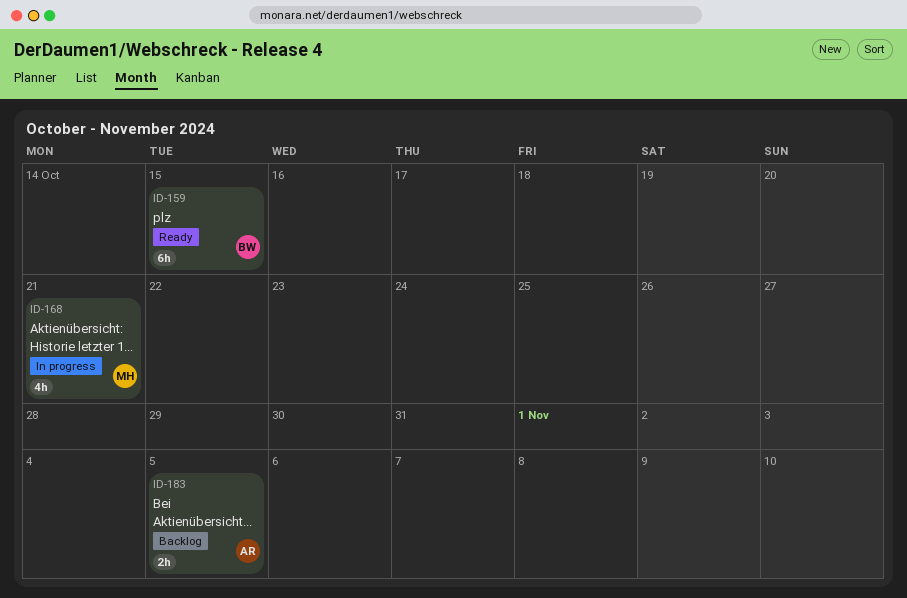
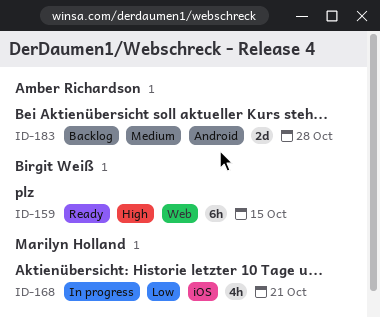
ID-183, estimate: 2h -> 2d
ID-183, due: Nov 5 -> Oct 28

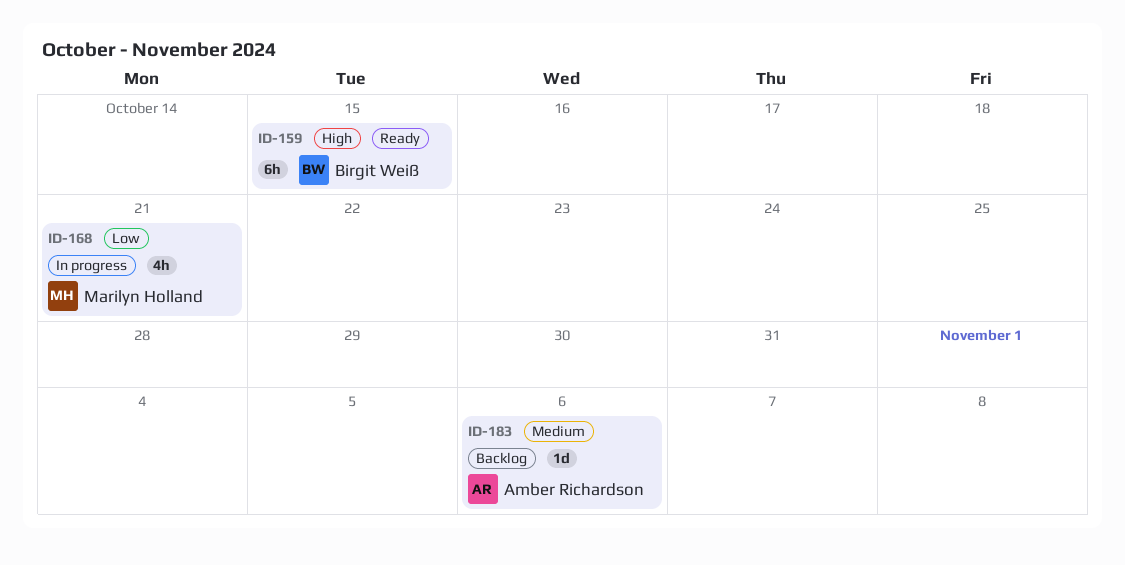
ID-183, estimate: 2d -> 1d
ID-183, due: Oct 28 -> Nov 6

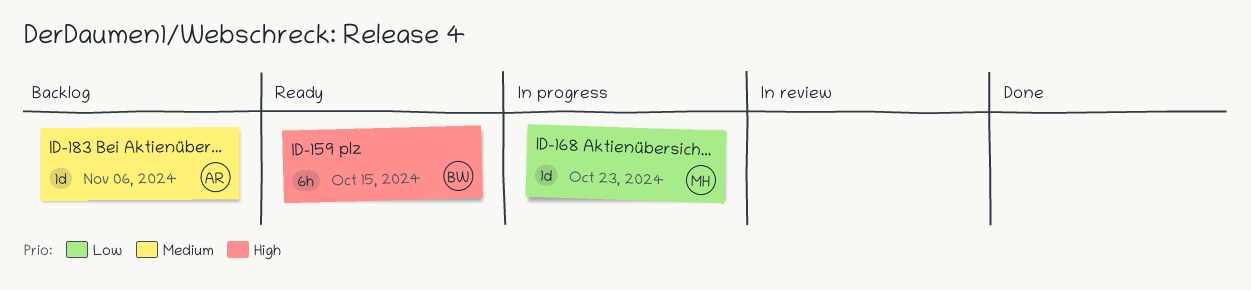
ID-168, estimate: 4h -> 1d
ID-168, due: Oct 21 -> Oct 23

